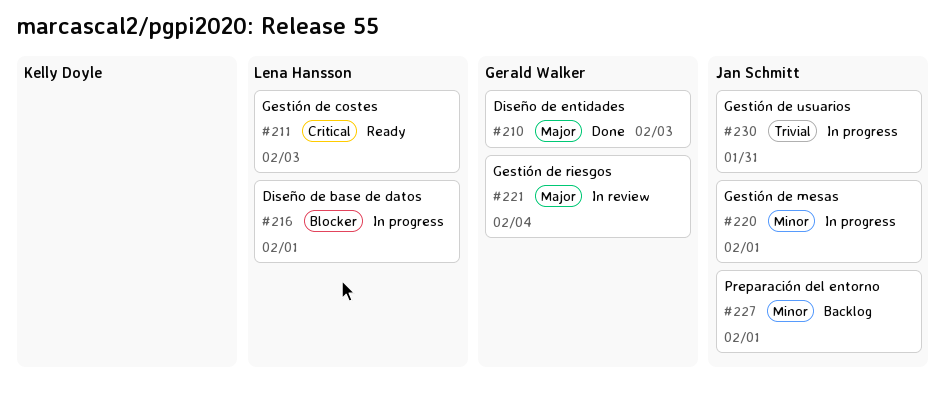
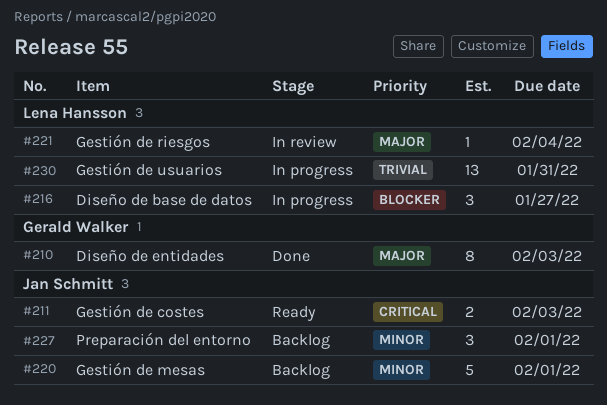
#211, owner: Lena Hansson -> Jan Schmitt
#216, due: Feb 1 -> Jan 27
#220, status: In progress -> Backlog
#221, owner: Gerald Walker -> Lena Hansson
#230, owner: Jan Schmitt -> Lena Hansson

